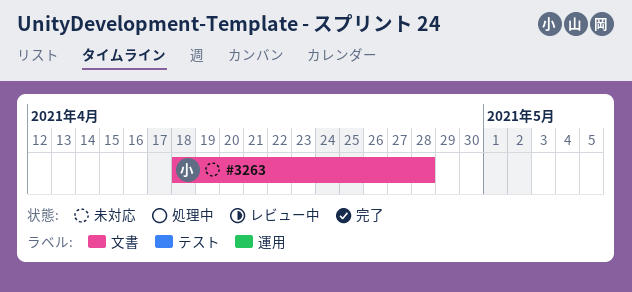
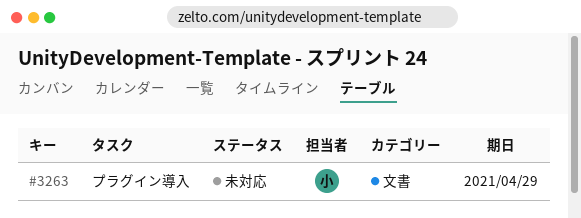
#3263, due: Apr 28 -> Apr 29

